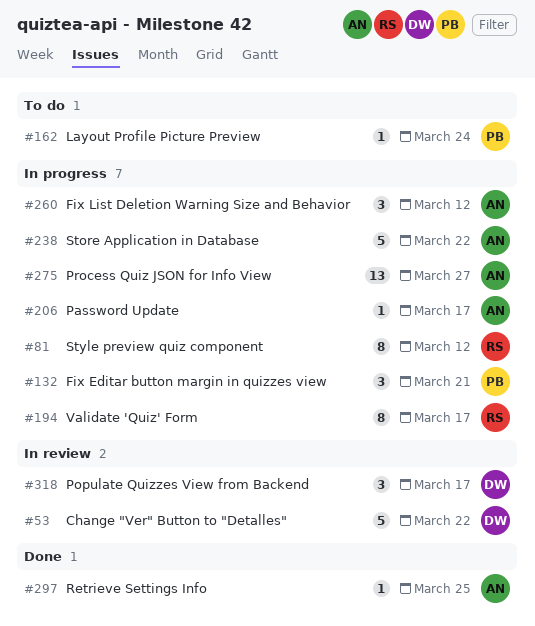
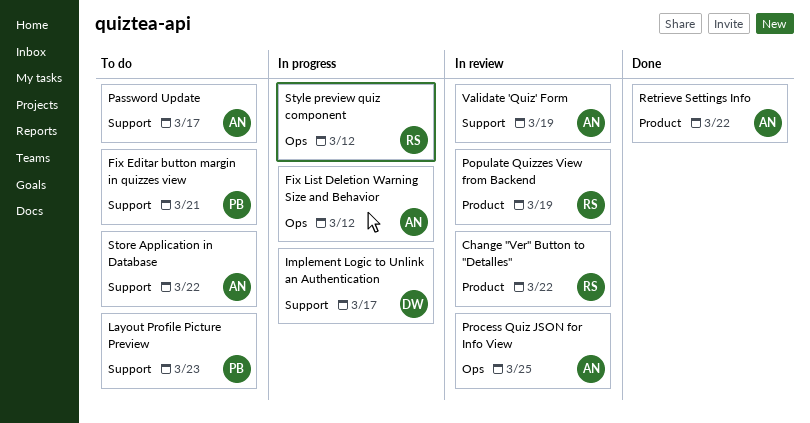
Change "Ver" Button to "Detalles", owner: DW -> RS
Fix Editar button margin in quizzes view, status: In progress -> To do
Implement Logic to Unlink an Authentication: none -> present
Layout Profile Picture Preview, due: Mar 24 -> Mar 23
Password Update, status: In progress -> To do
Populate Quizzes View from Backend, owner: DW -> RS
Populate Quizzes View from Backend, due: Mar 17 -> Mar 19
Process Quiz JSON for Info View, status: In progress -> In review
Process Quiz JSON for Info View, due: Mar 27 -> Mar 25
Retrieve Settings Info, due: Mar 25 -> Mar 22
Store Application in Database, status: In progress -> To do
Validate 'Quiz' Form, status: In progress -> In review
Validate 'Quiz' Form, owner: RS -> AN
Validate 'Quiz' Form, due: Mar 17 -> Mar 19

